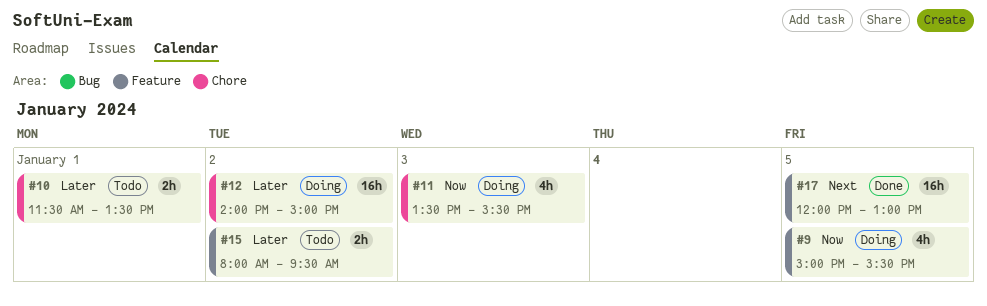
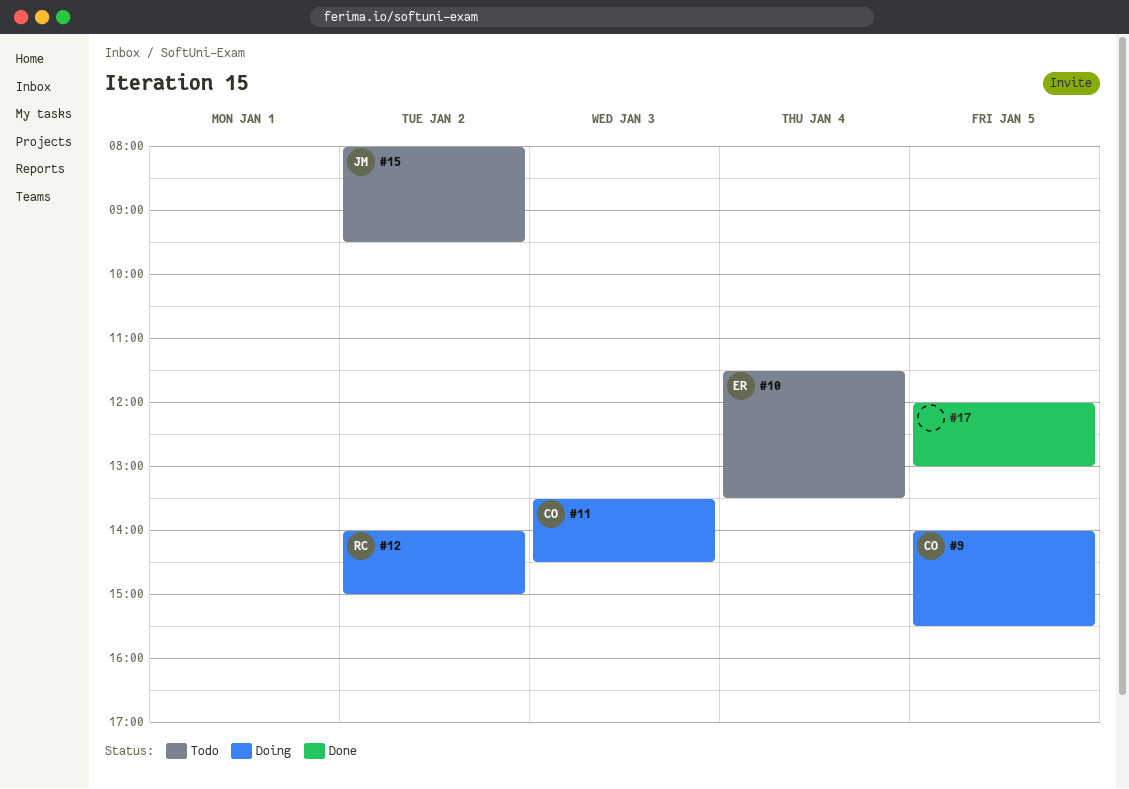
#9, begins: 15:00 -> 14:00
#10, day: Jan 1 -> Jan 4
#11, ends: 15:30 -> 14:30

